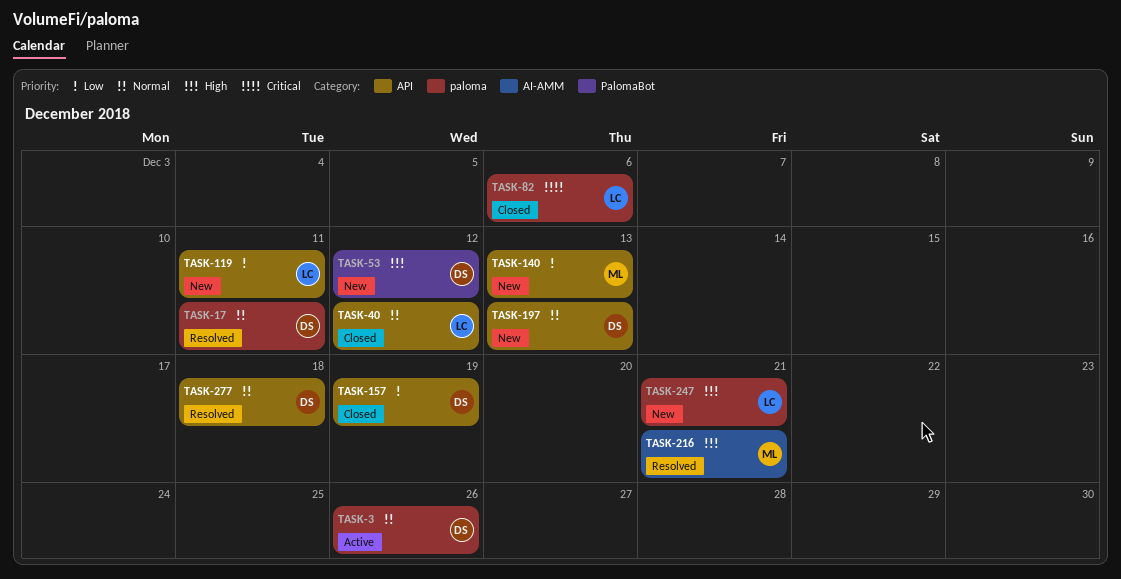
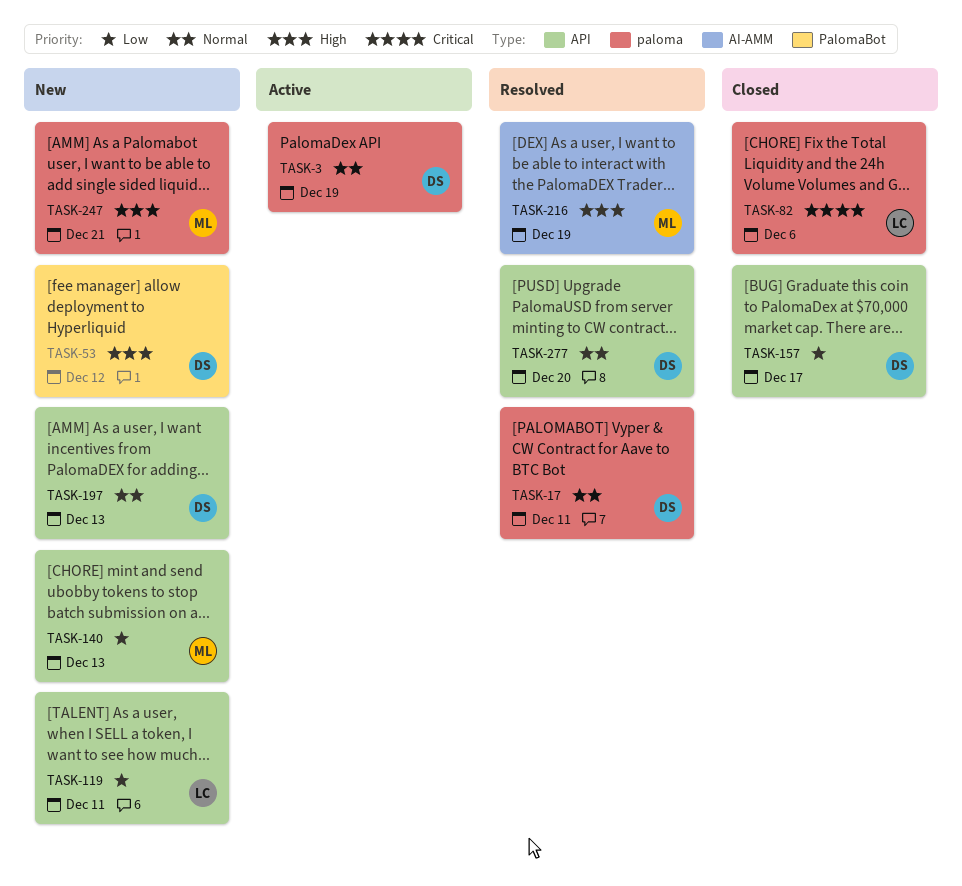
TASK-3, due: Dec 26 -> Dec 19
TASK-40: present -> none
TASK-157, due: Dec 19 -> Dec 17
TASK-216, due: Dec 21 -> Dec 19
TASK-247, owner: LC -> ML
TASK-277, due: Dec 18 -> Dec 20

